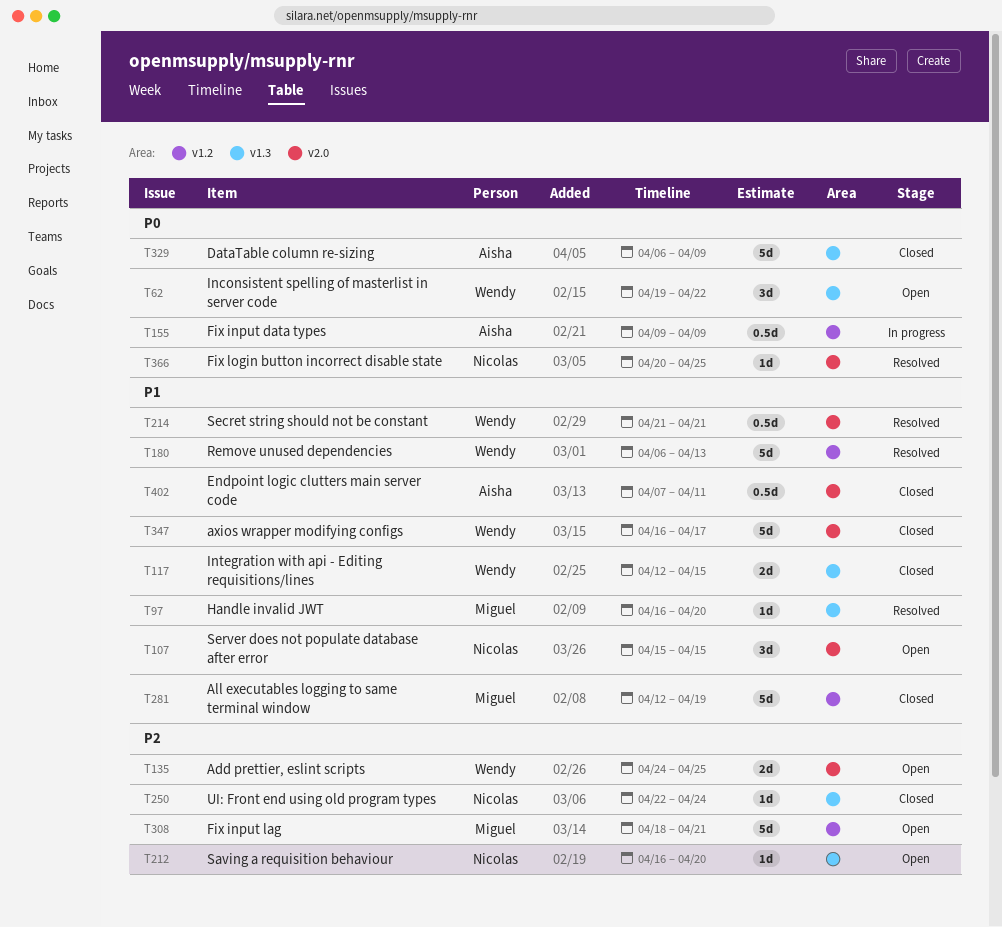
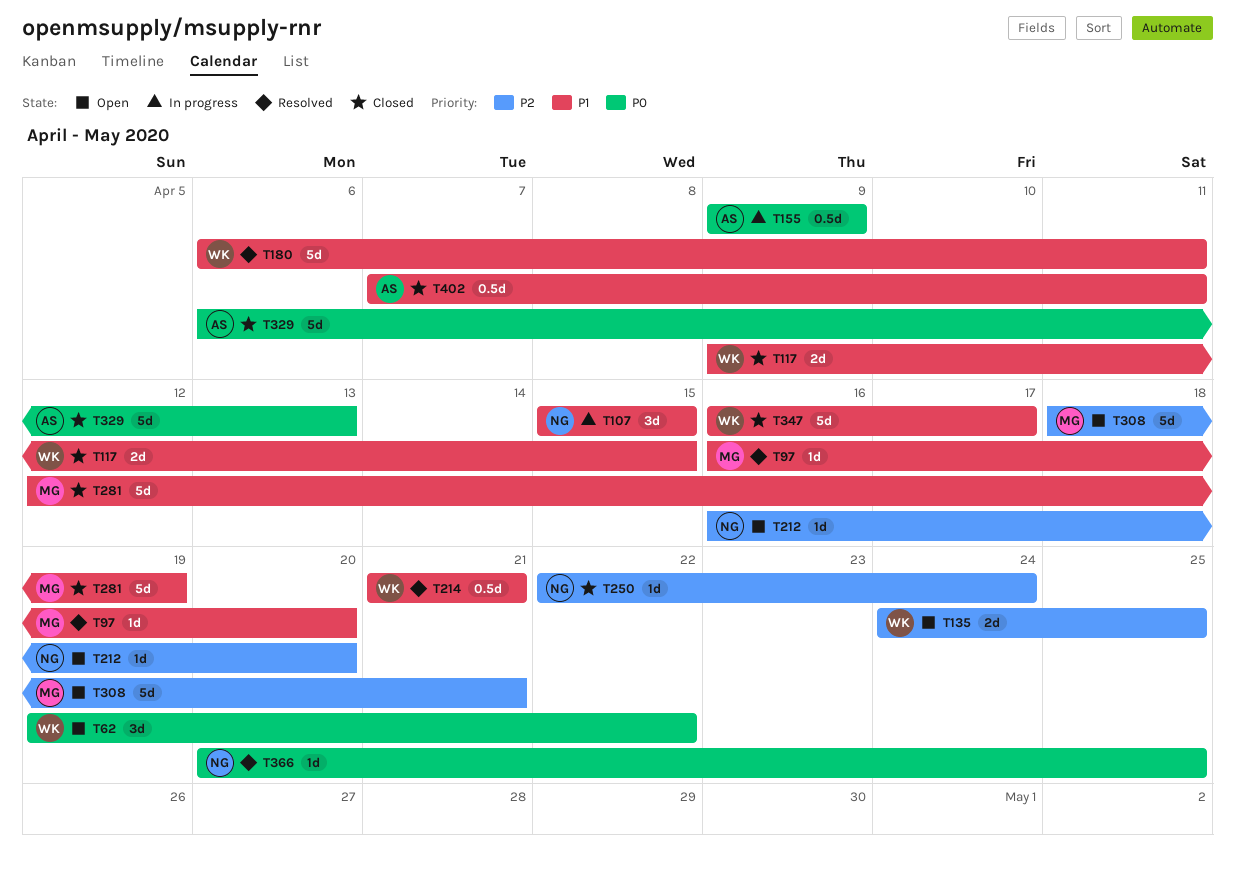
T107, status: Open -> In progress
T117, start: Apr 12 -> Apr 9
T180, due: Apr 13 -> Apr 11
T329, due: Apr 9 -> Apr 13

